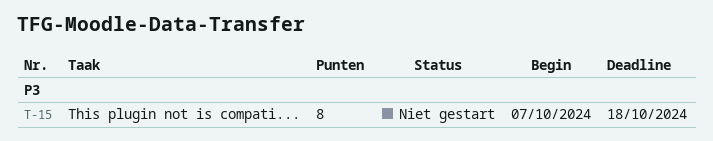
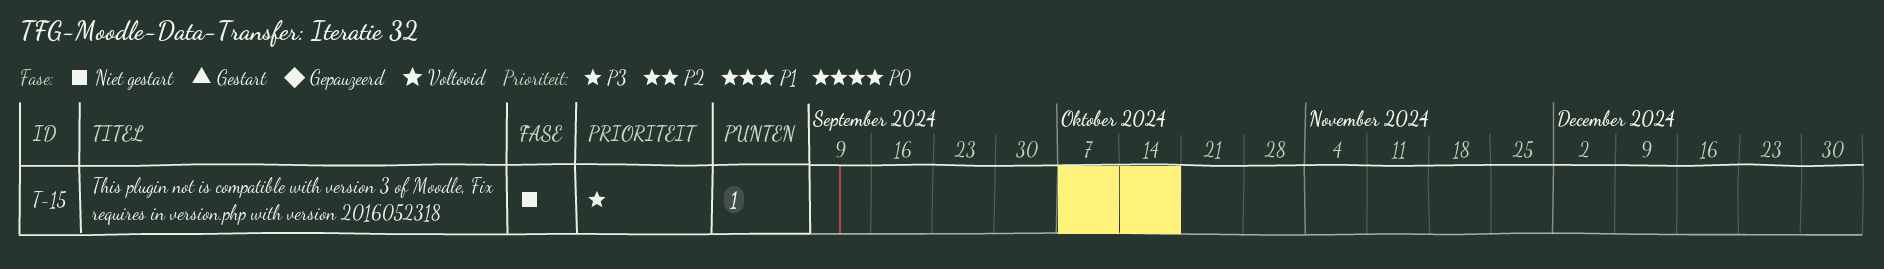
T-15, estimate: 8 -> 1

